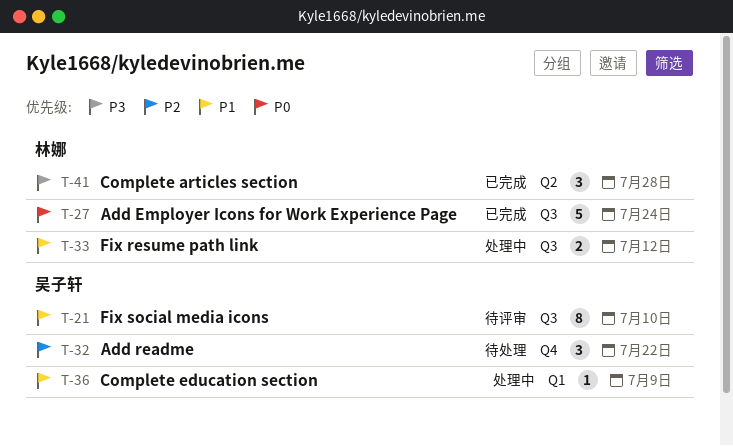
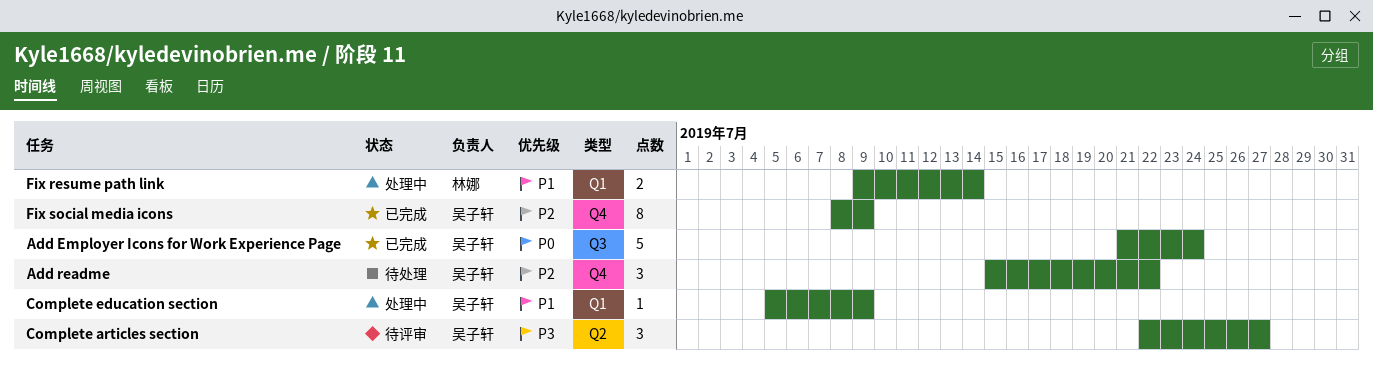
Add Employer Icons for Work Experience Page, owner: 林娜 -> 吴子轩
Complete articles section, status: 已完成 -> 待评审
Complete articles section, owner: 林娜 -> 吴子轩
Complete articles section, due: Jul 28 -> Jul 27
Fix resume path link, label: Q3 -> Q1
Fix resume path link, due: Jul 12 -> Jul 14
Fix social media icons, status: 待评审 -> 已完成
Fix social media icons, priority: P1 -> P2
Fix social media icons, label: Q3 -> Q4
Fix social media icons, due: Jul 10 -> Jul 9

